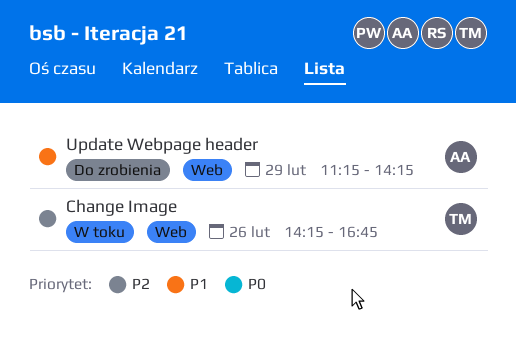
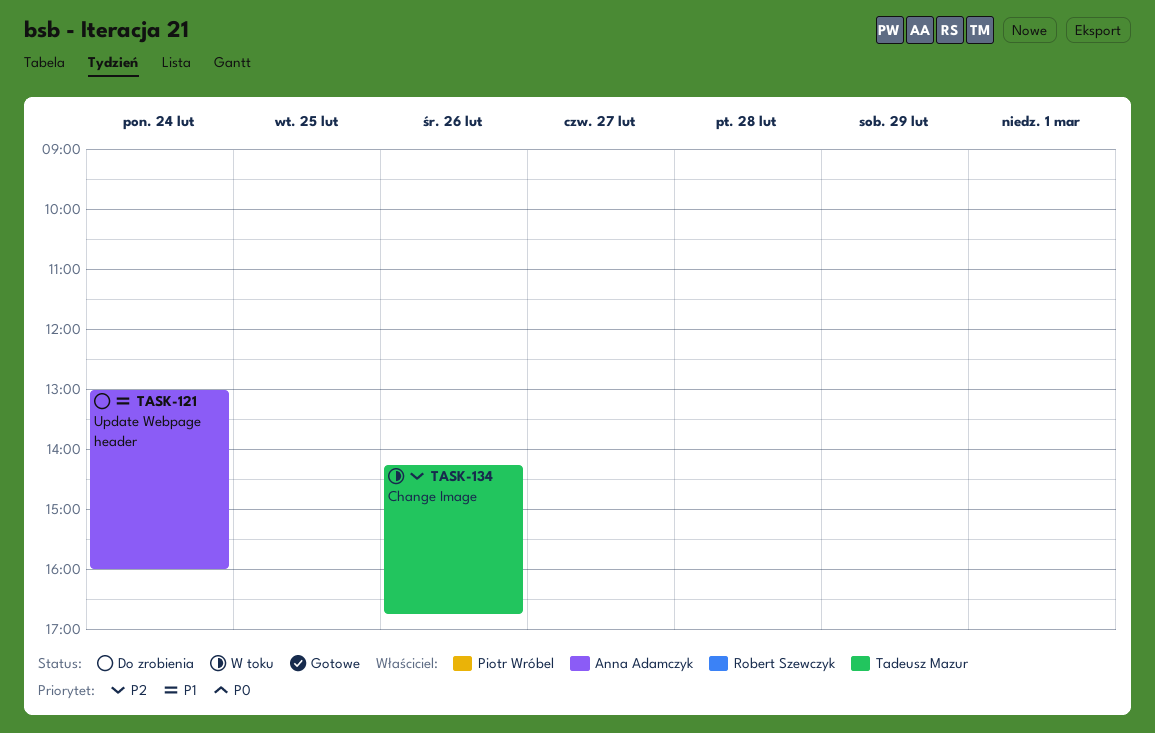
Update Webpage header, day: Feb 29 -> Feb 24
Update Webpage header, begins: 11:15 -> 13:00
Update Webpage header, ends: 14:15 -> 16:00

